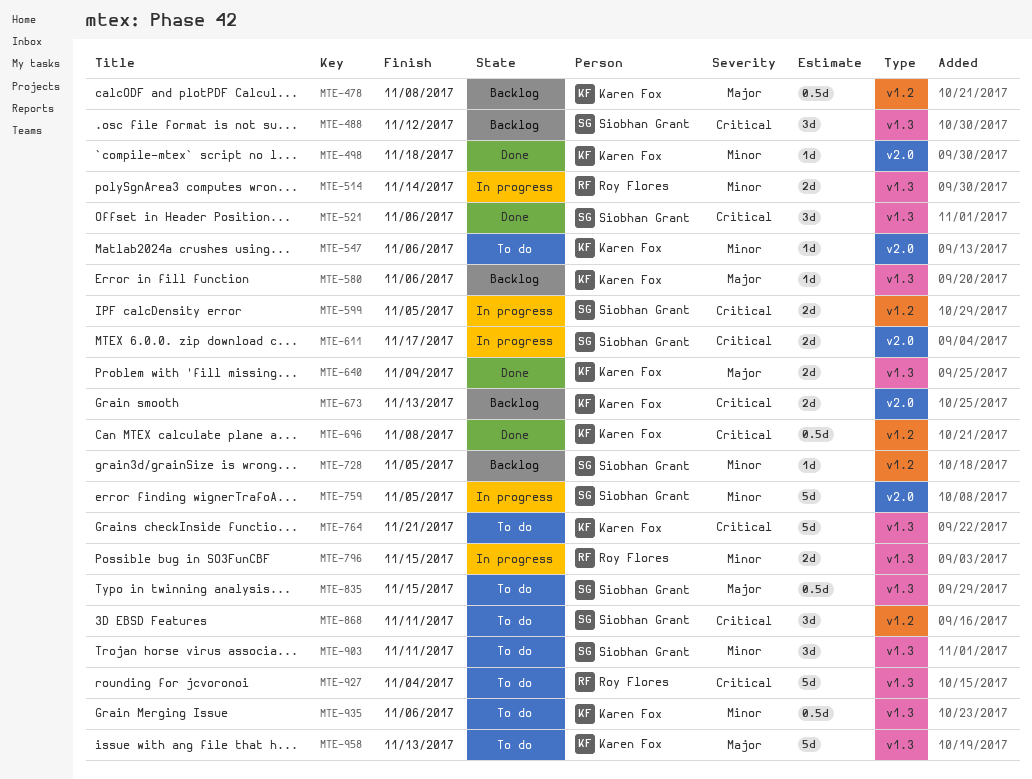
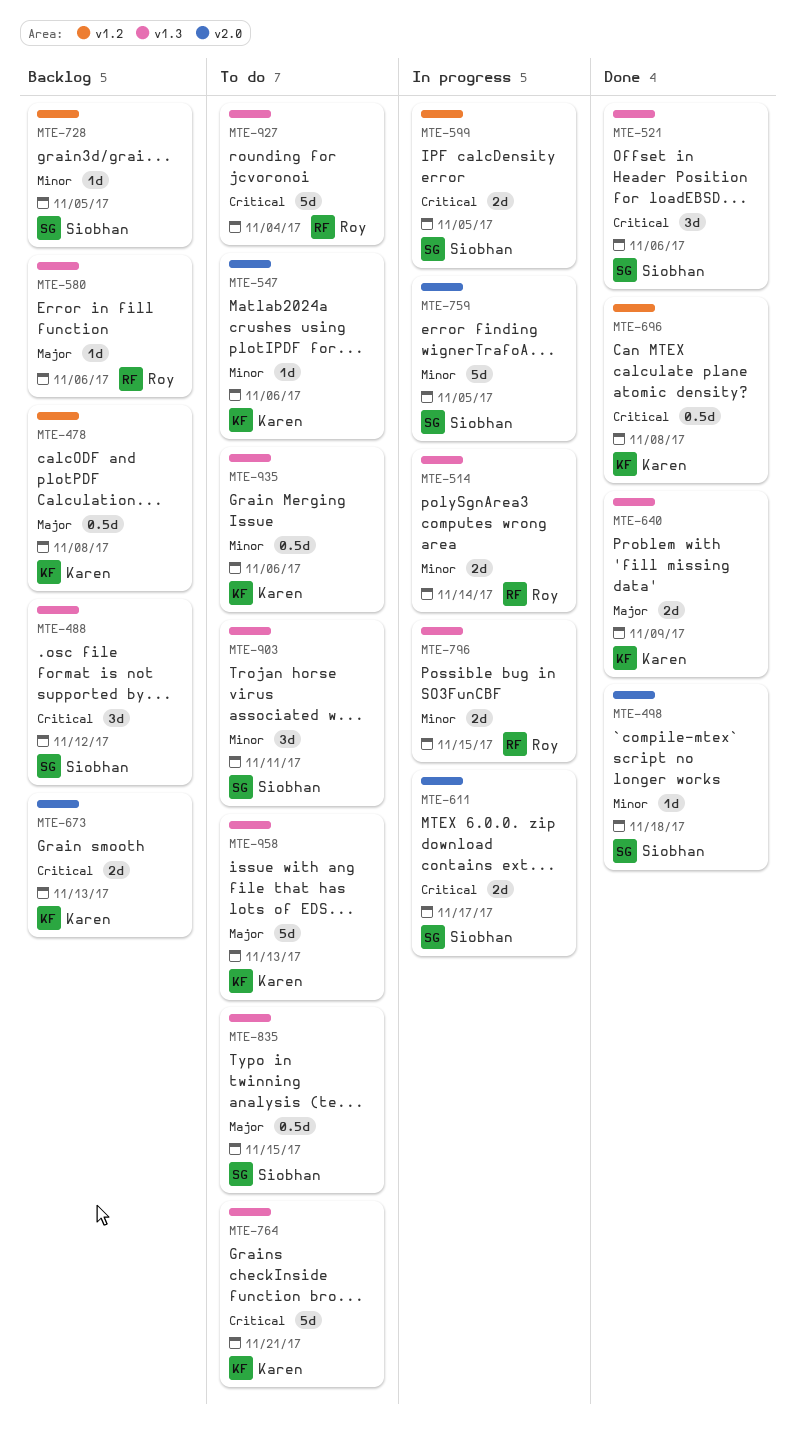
MTE-498, owner: Karen Fox -> Siobhan Grant
MTE-580, owner: Karen Fox -> Roy Flores
MTE-868: present -> none

